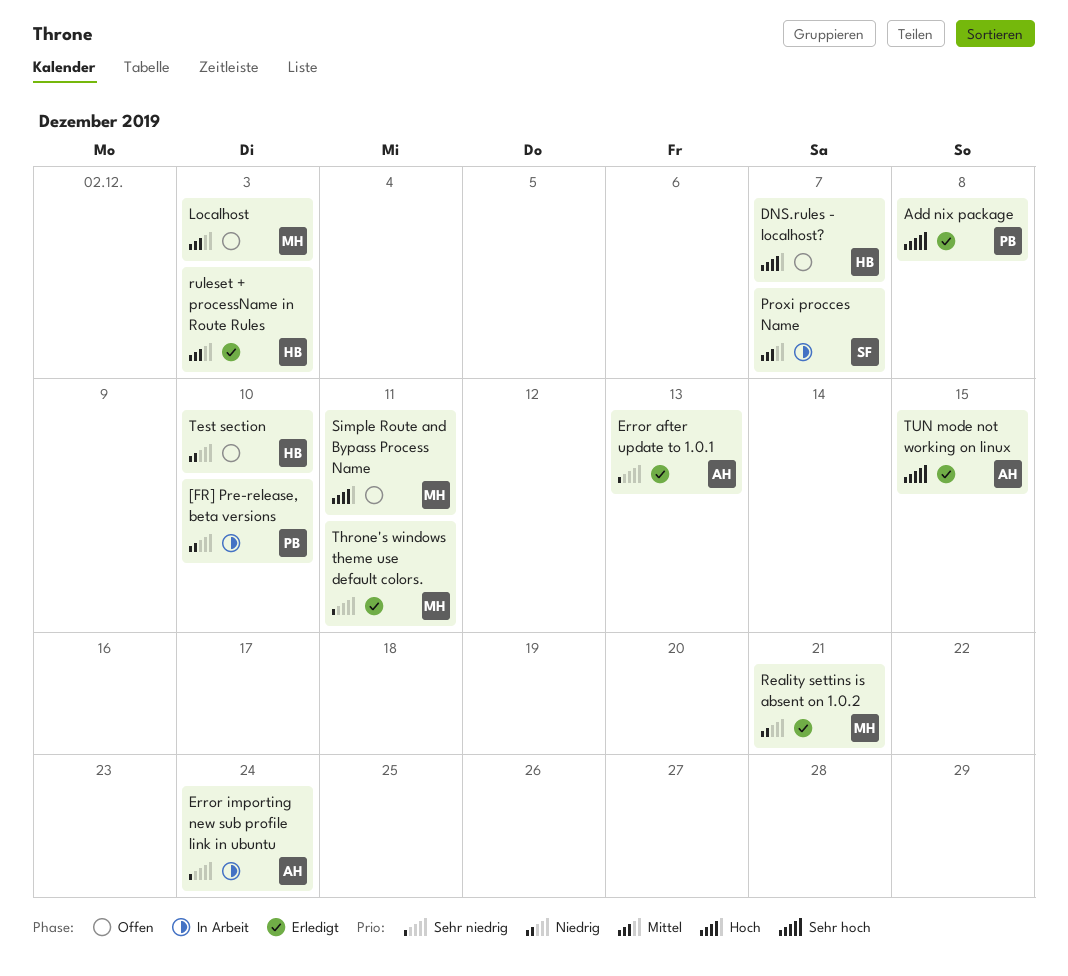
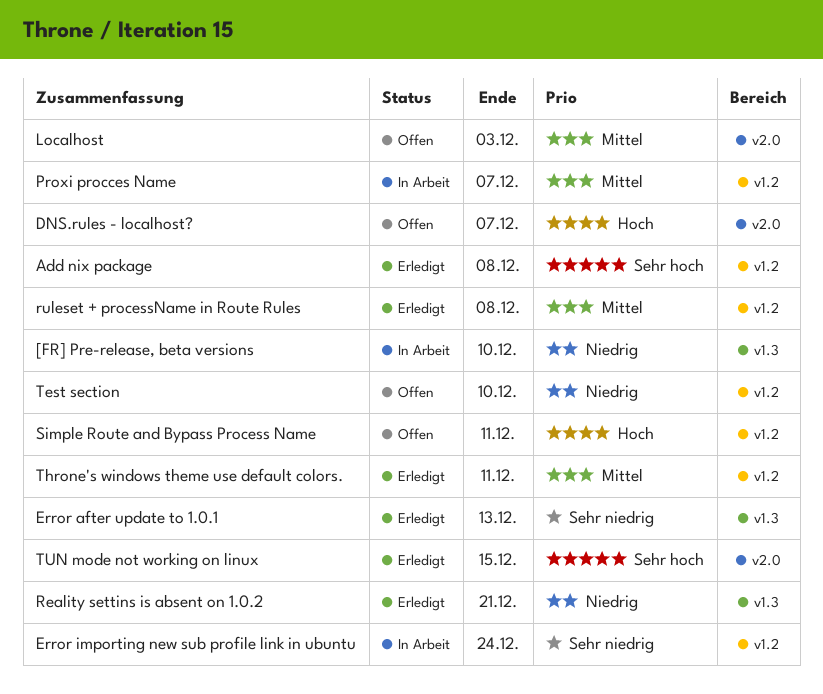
ruleset + processName in Route Rules, due: Dec 3 -> Dec 8
Throne's windows theme use default colors., priority: Sehr niedrig -> Mittel

